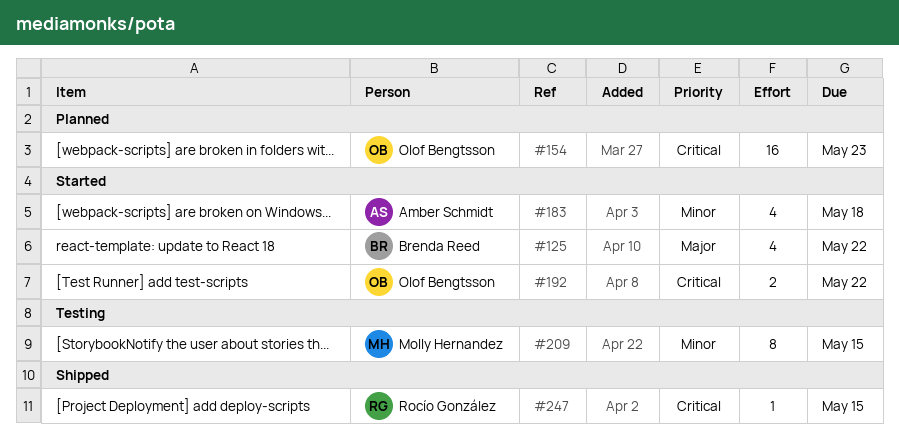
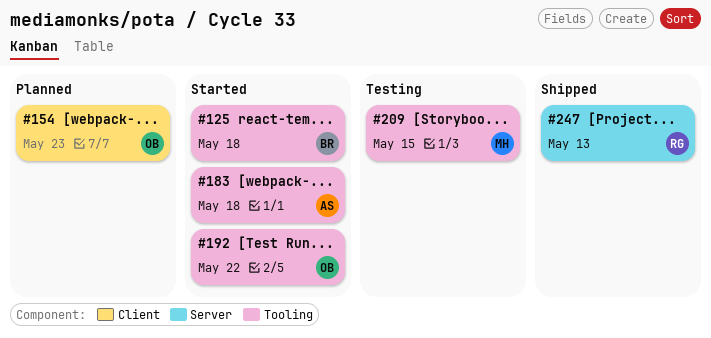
#125, due: May 22 -> May 18
#247, due: May 15 -> May 13

